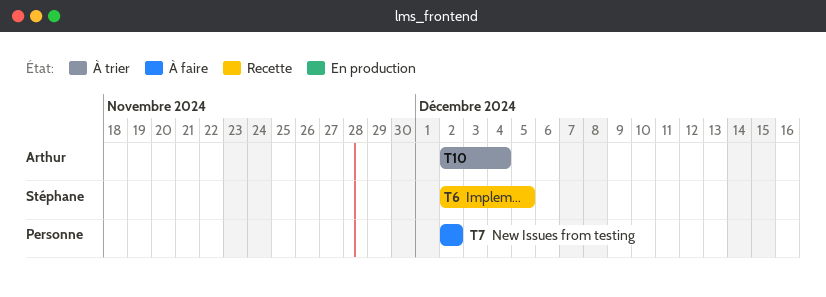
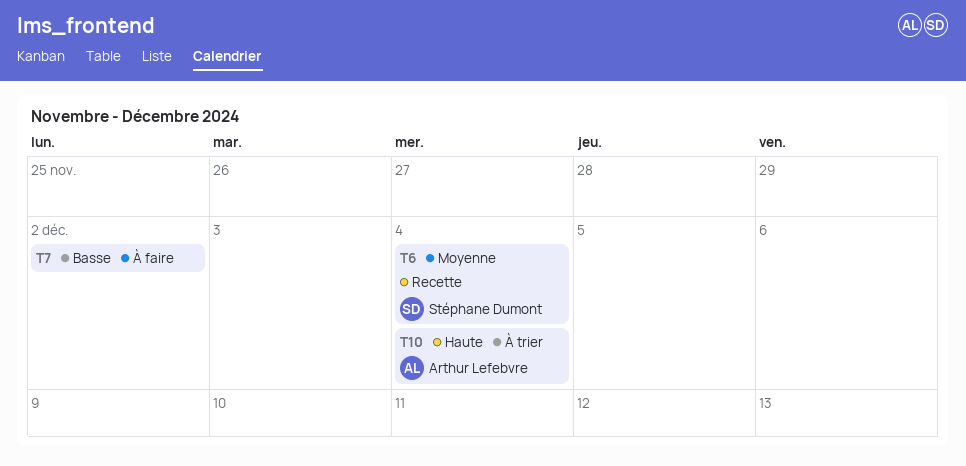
T6, due: Dec 5 -> Dec 4

